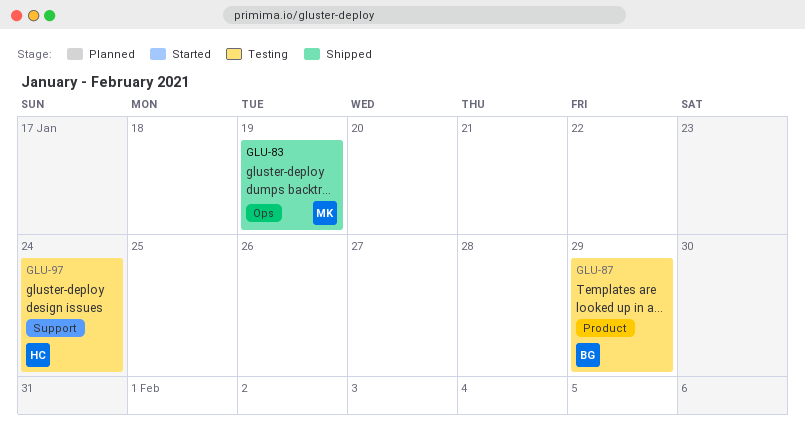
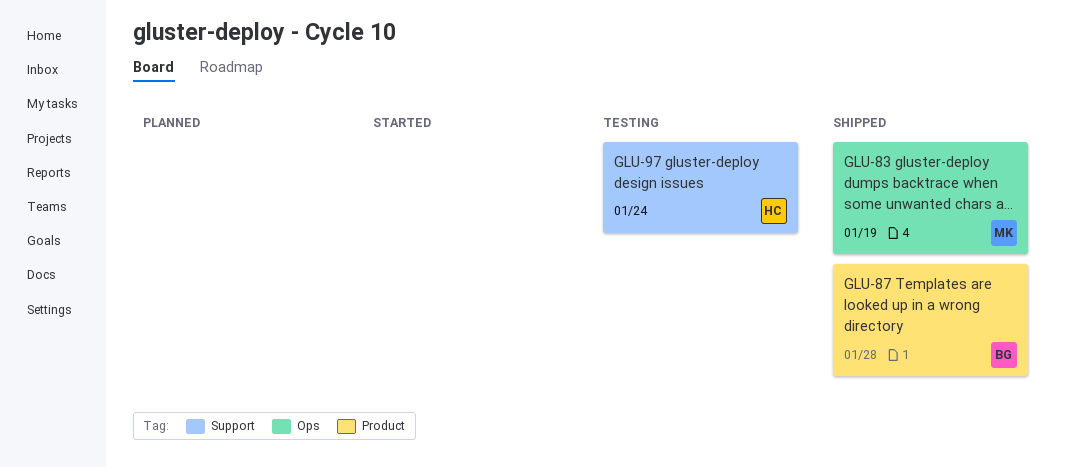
GLU-87, status: Testing -> Shipped
GLU-87, due: Jan 29 -> Jan 28

